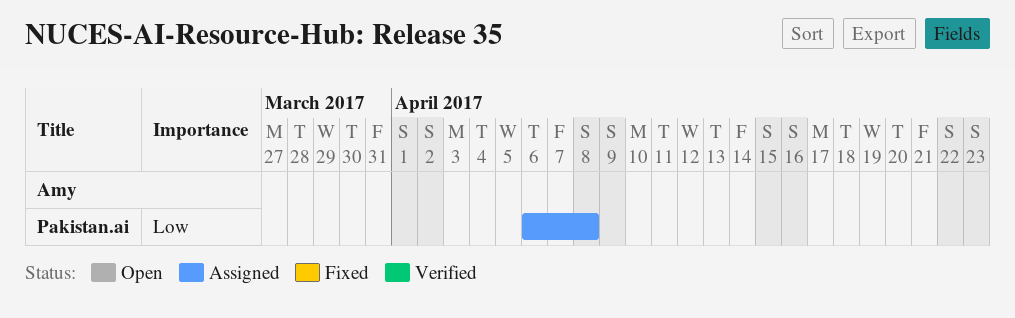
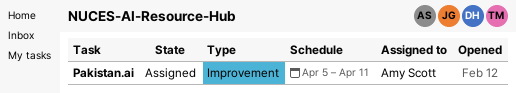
Pakistan.ai, start: Apr 6 -> Apr 5
Pakistan.ai, due: Apr 8 -> Apr 11

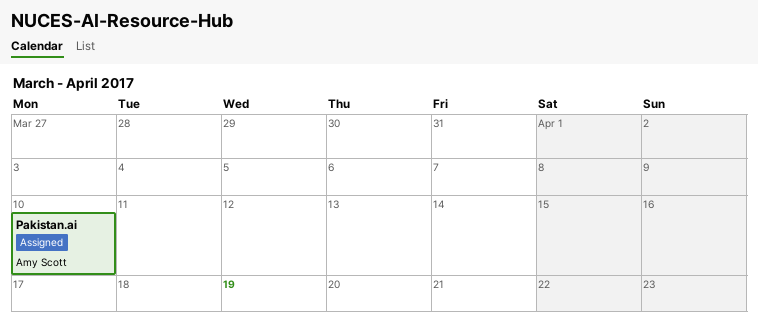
Pakistan.ai, due: Apr 11 -> Apr 10

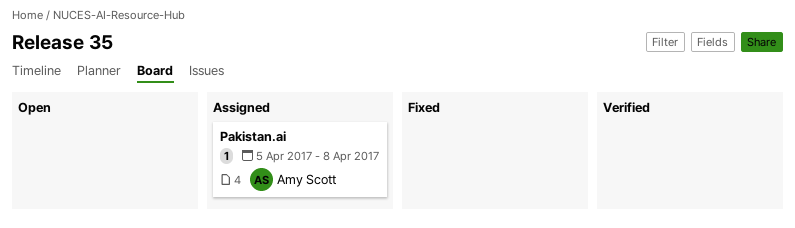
Pakistan.ai, due: Apr 10 -> Apr 8

